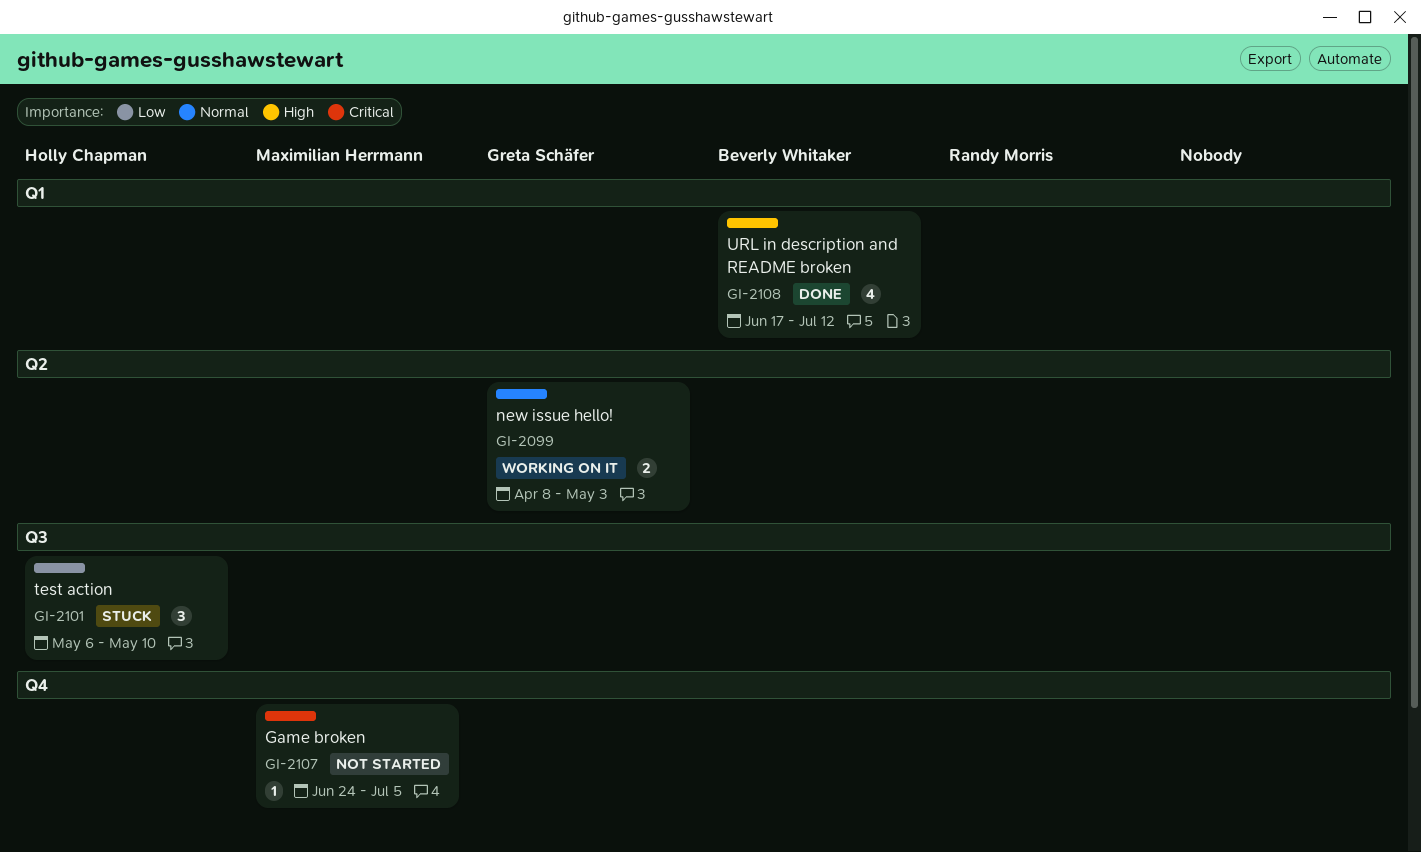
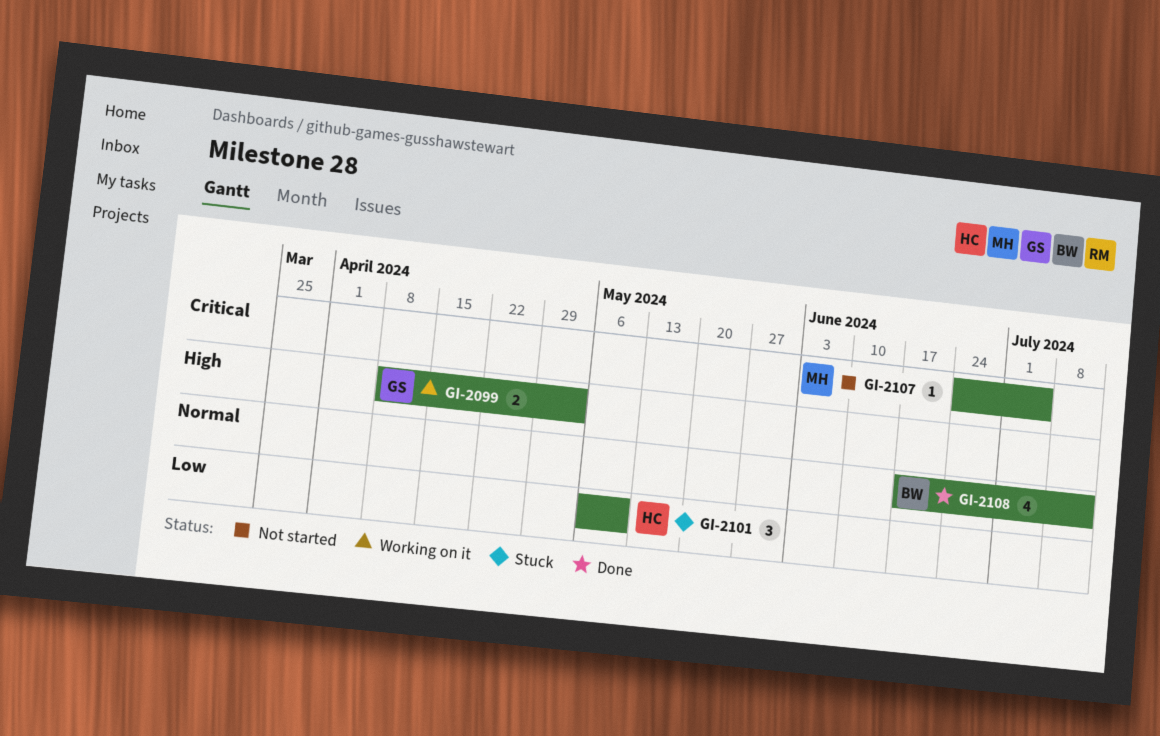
GI-2099, priority: Normal -> High
GI-2108, priority: High -> Normal

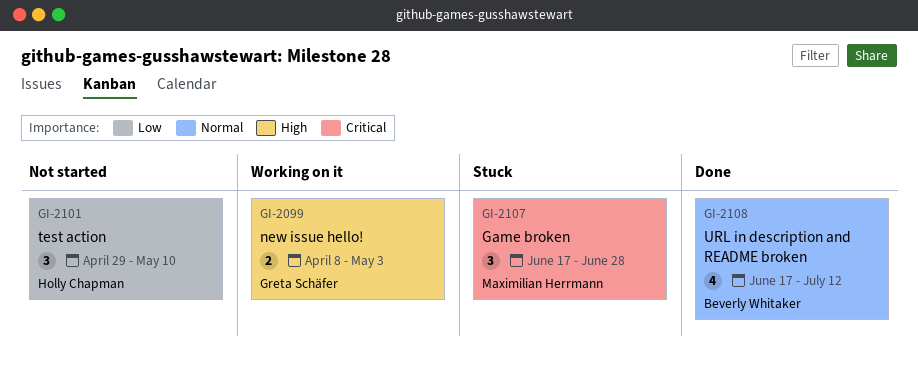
GI-2101, status: Stuck -> Not started
GI-2101, start: May 6 -> Apr 29
GI-2107, status: Not started -> Stuck
GI-2107, estimate: 1 -> 3
GI-2107, start: Jun 24 -> Jun 17
GI-2107, due: Jul 5 -> Jun 28

